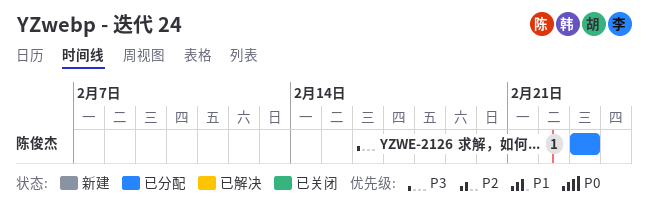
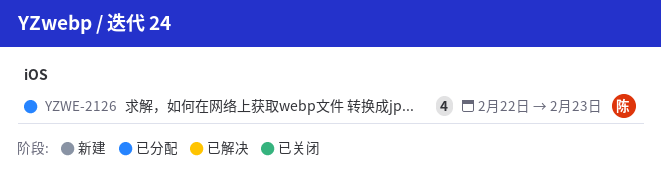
YZWE-2126, estimate: 1 -> 4
YZWE-2126, start: Feb 23 -> Feb 22

